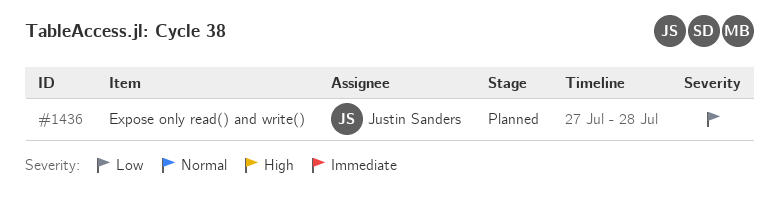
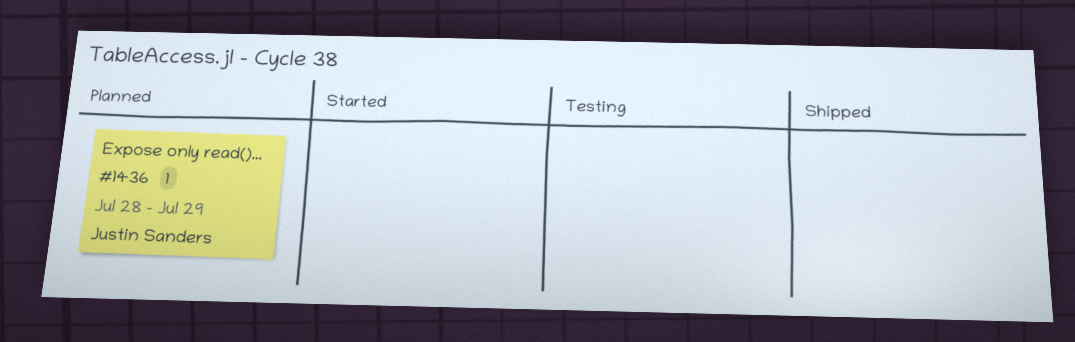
#1436, start: Jul 27 -> Jul 28
#1436, due: Jul 28 -> Jul 29

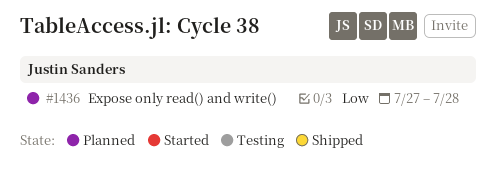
#1436, start: Jul 28 -> Jul 27
#1436, due: Jul 29 -> Jul 28

